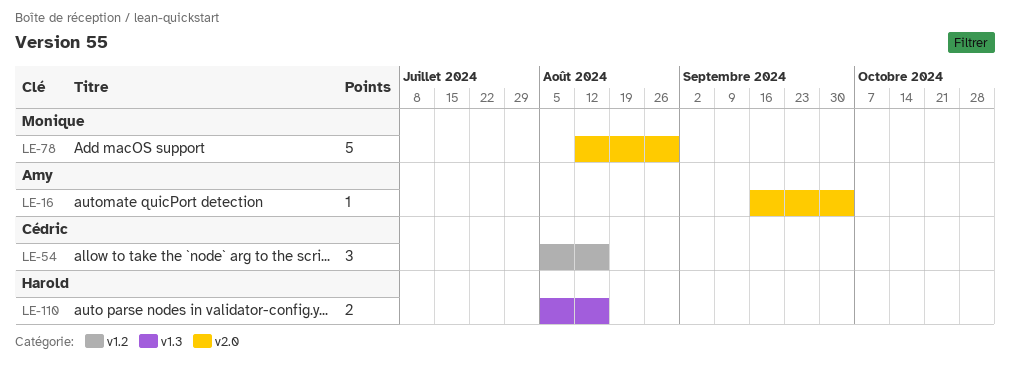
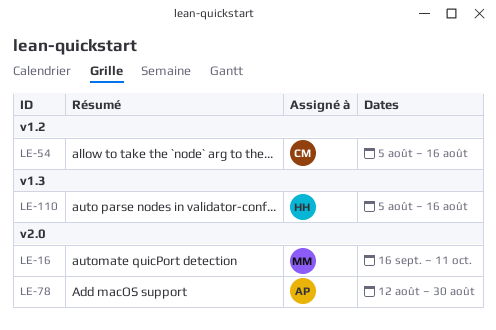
LE-16, owner: Amy -> Monique
LE-16, due: Oct 4 -> Oct 11
LE-78, owner: Monique -> Amy

